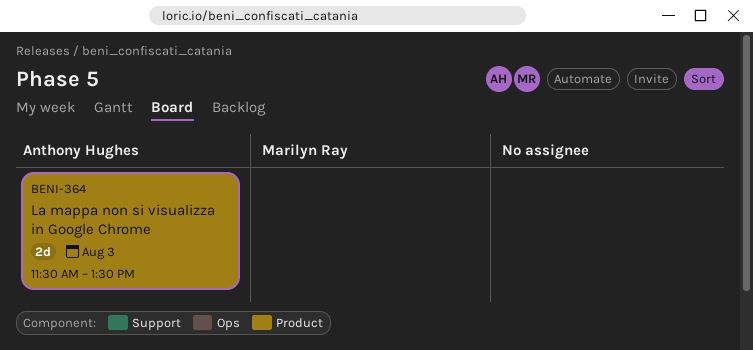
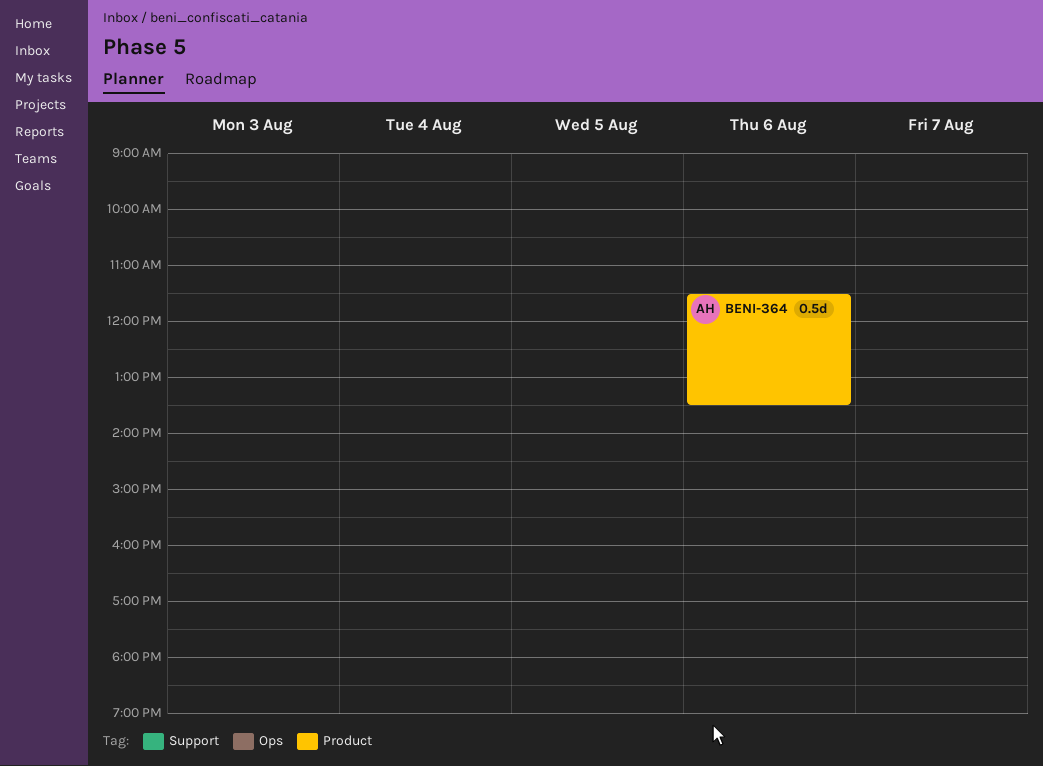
BENI-364, estimate: 2d -> 0.5d
BENI-364, day: Aug 3 -> Aug 6

